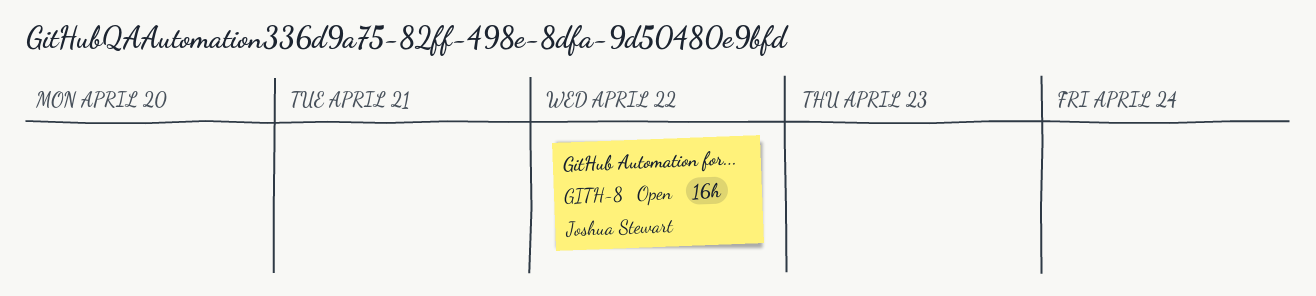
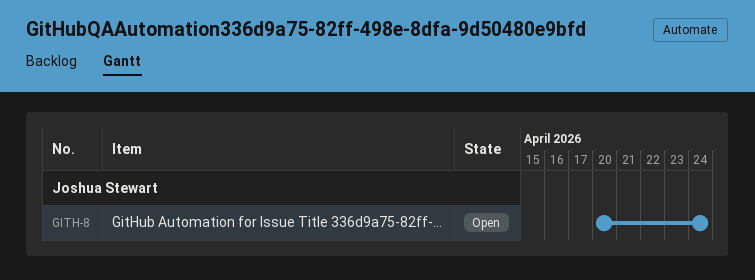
GITH-8, due: Apr 22 -> Apr 24

